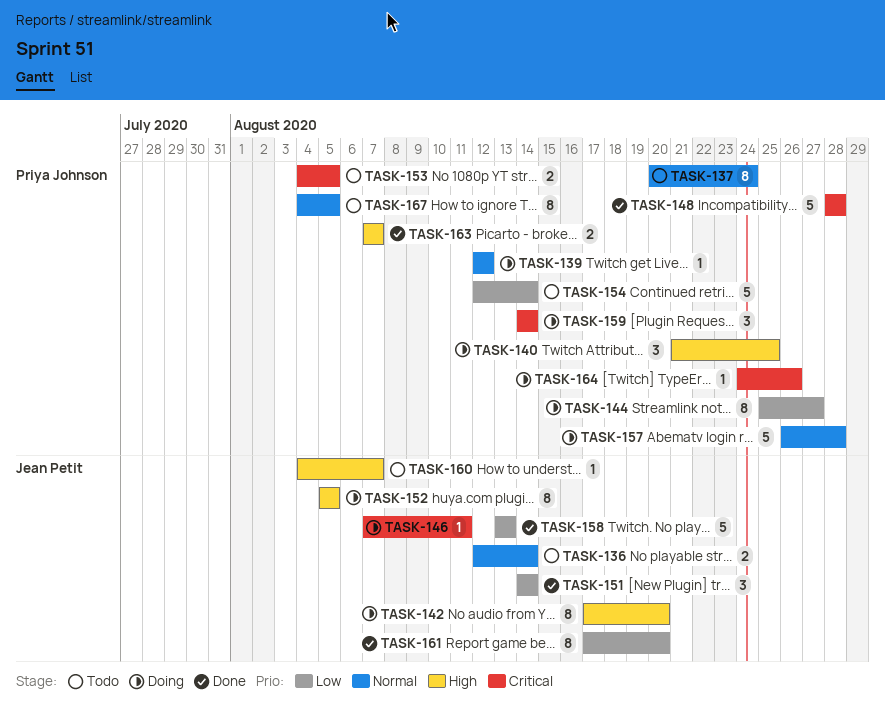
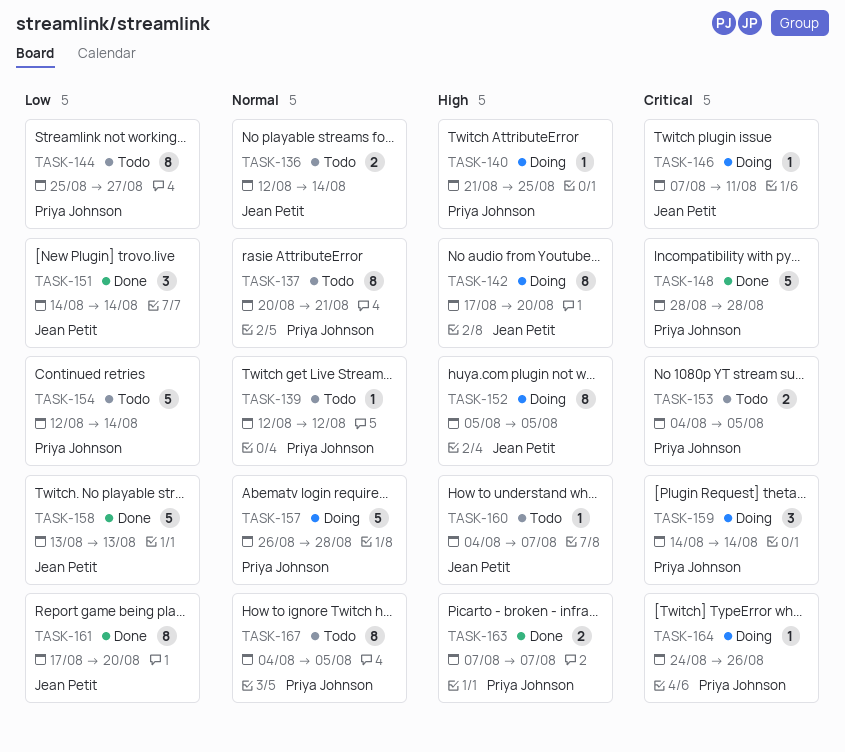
TASK-137, due: Aug 24 -> Aug 21
TASK-139, status: Doing -> Todo
TASK-140, estimate: 3 -> 1
TASK-144, status: Doing -> Todo

